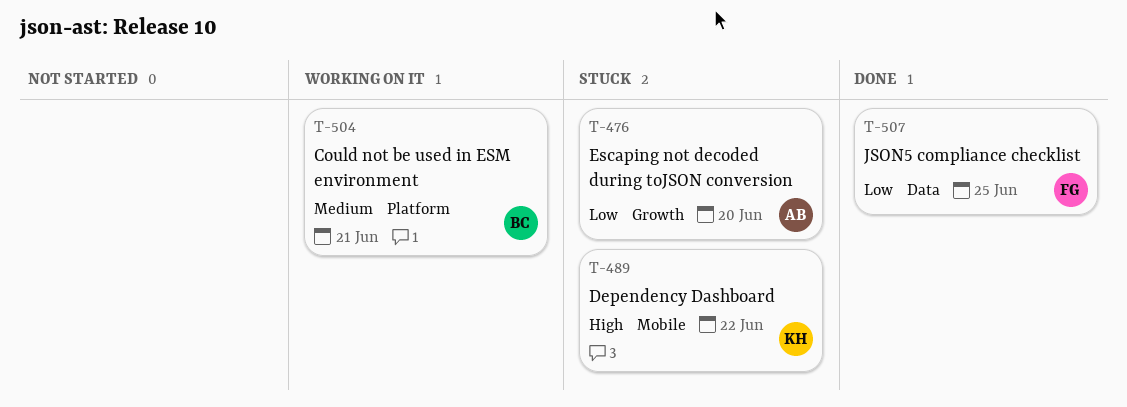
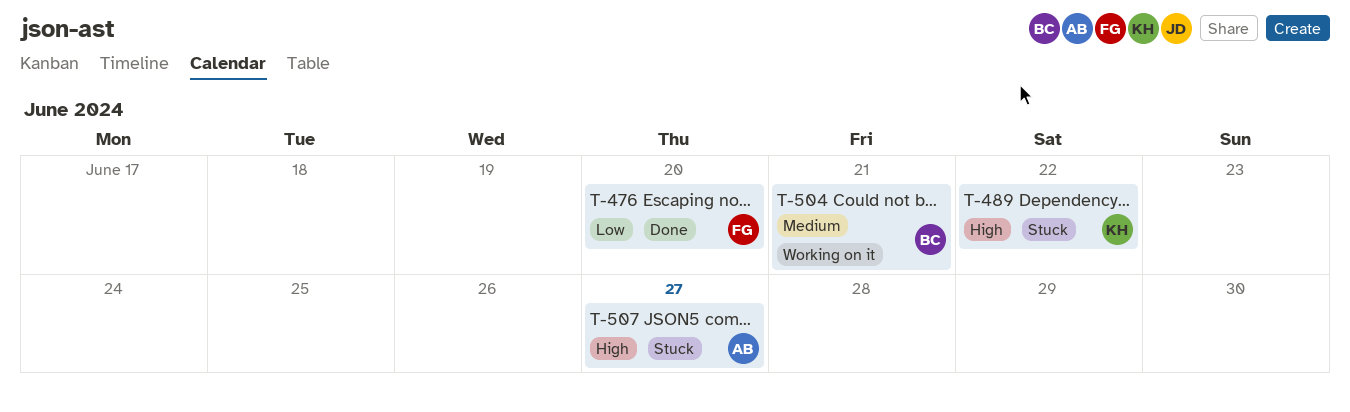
T-476, status: Stuck -> Done
T-476, owner: AB -> FG
T-507, status: Done -> Stuck
T-507, owner: FG -> AB
T-507, priority: Low -> High
T-507, due: Jun 25 -> Jun 27

